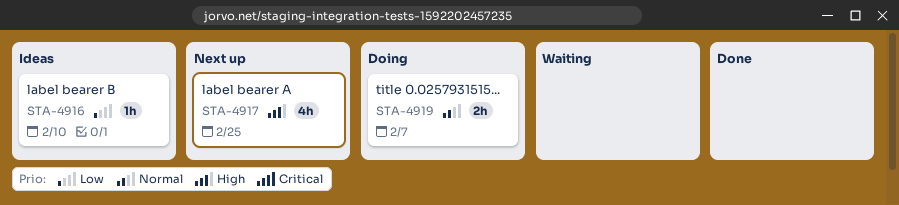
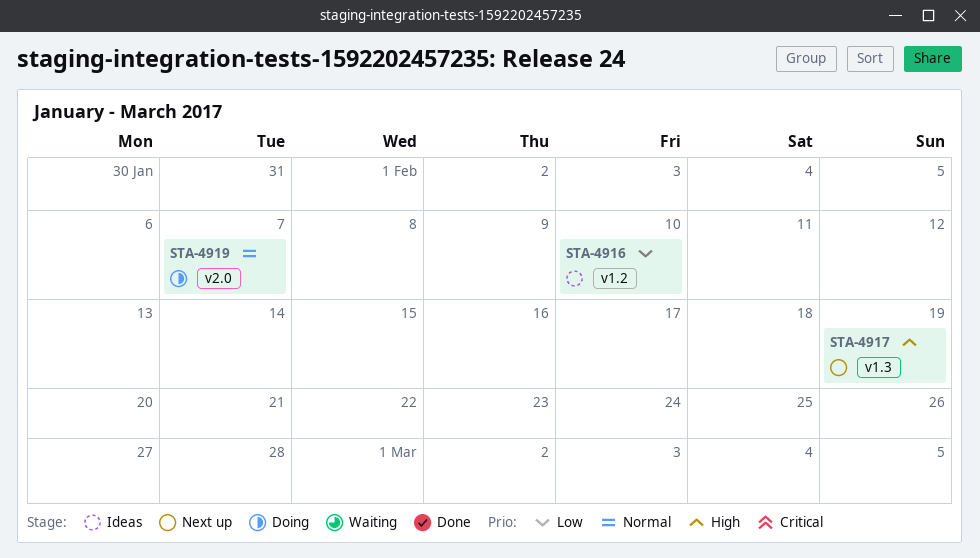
STA-4917, due: Feb 25 -> Feb 19

